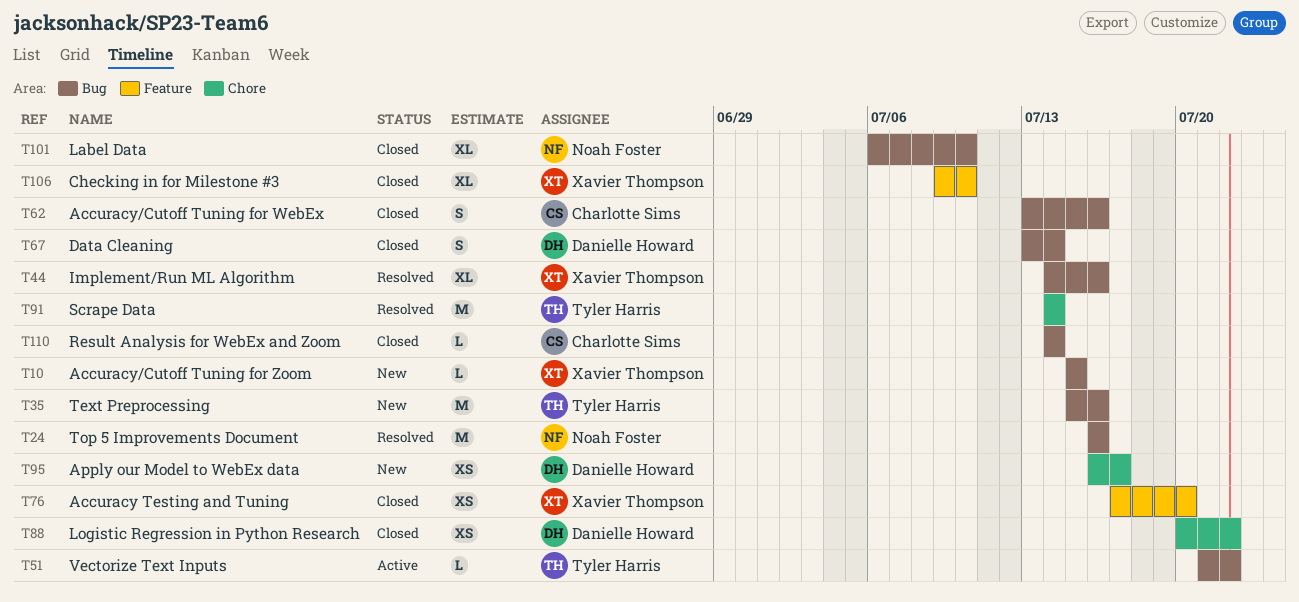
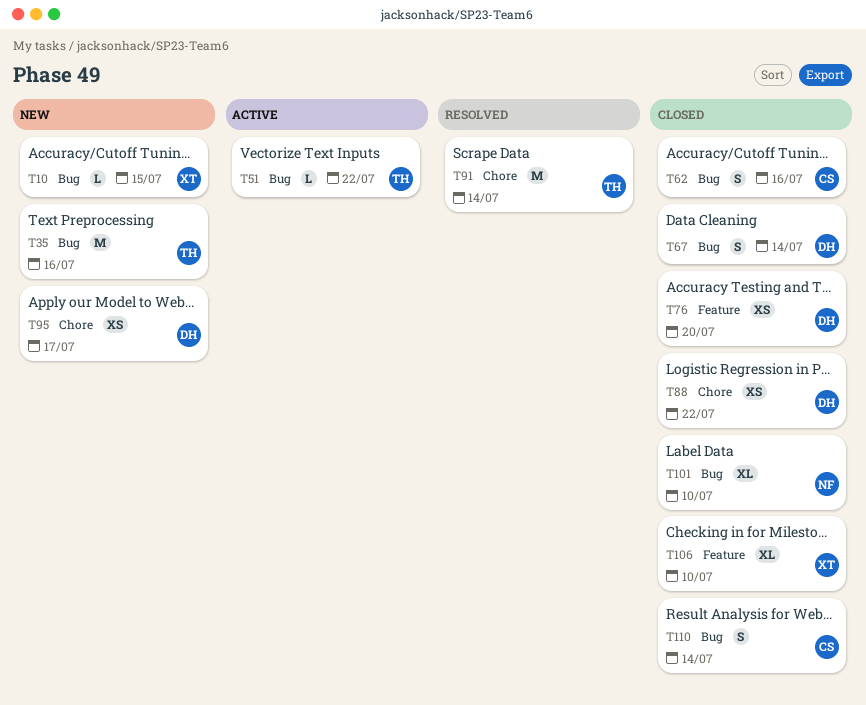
T24: present -> none
T44: present -> none
T76, owner: Xavier Thompson -> Danielle Howard
T110, estimate: L -> S

